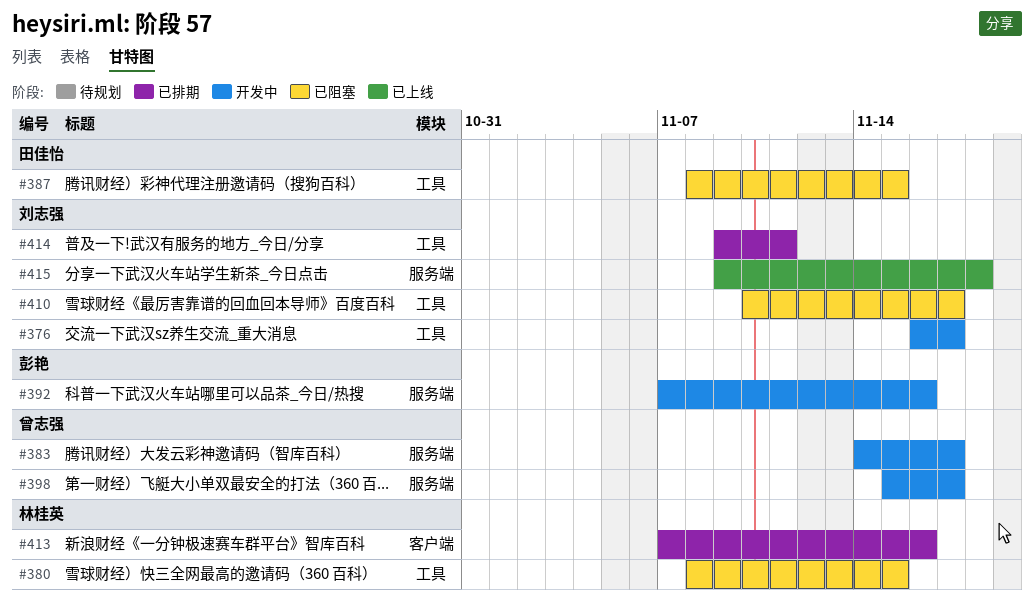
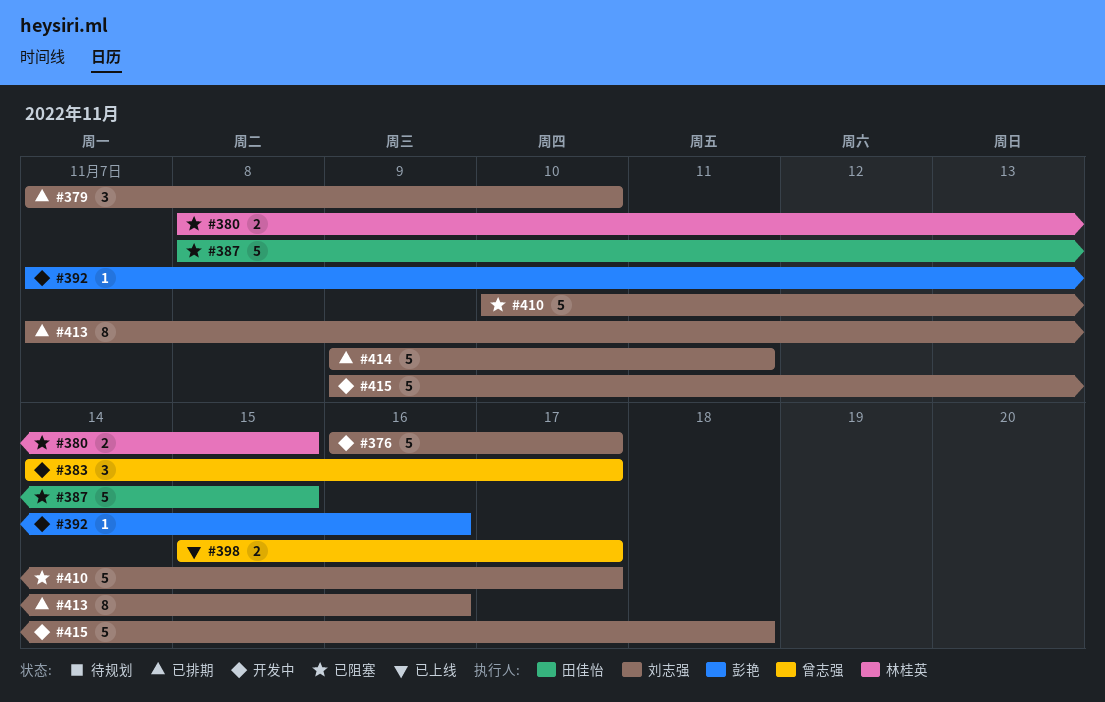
#379: none -> present
#398, status: 开发中 -> 已上线
#413, owner: 林桂英 -> 刘志强
#415, status: 已上线 -> 开发中

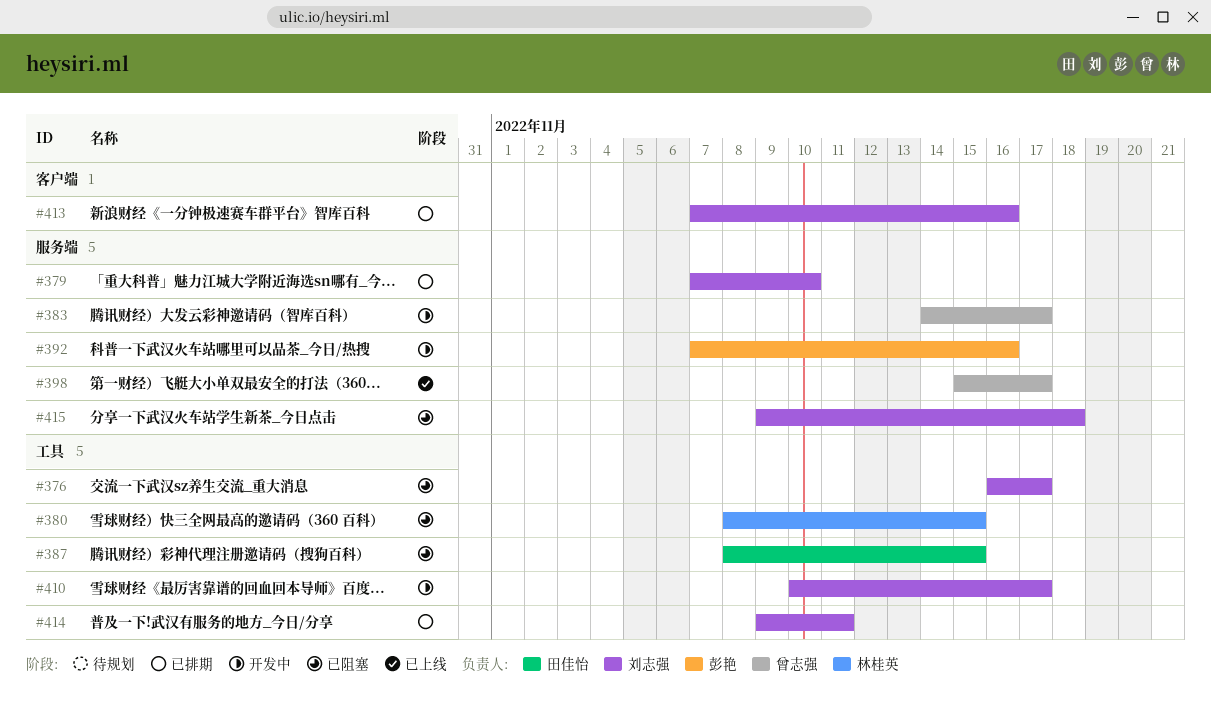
#376, status: 开发中 -> 已阻塞
#410, status: 已阻塞 -> 开发中
#415, status: 开发中 -> 已阻塞

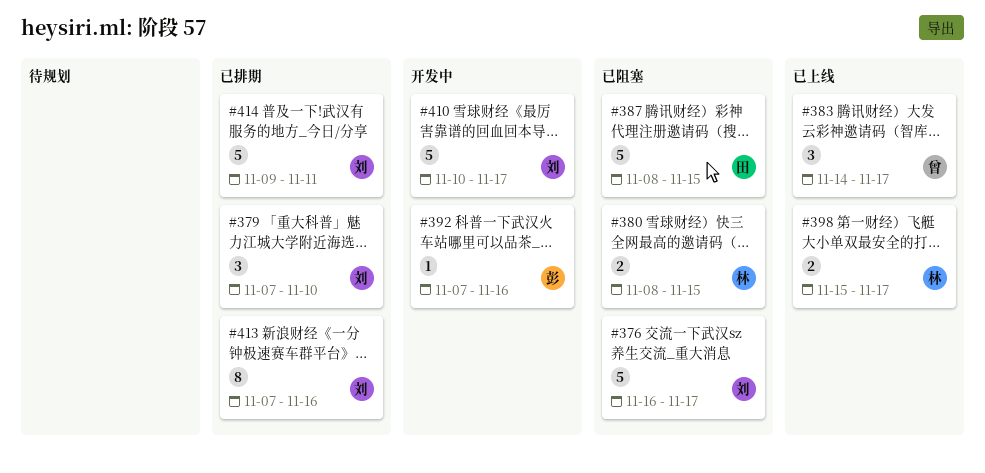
#383, status: 开发中 -> 已上线
#398, owner: 曾志强 -> 林桂英
#415: present -> none

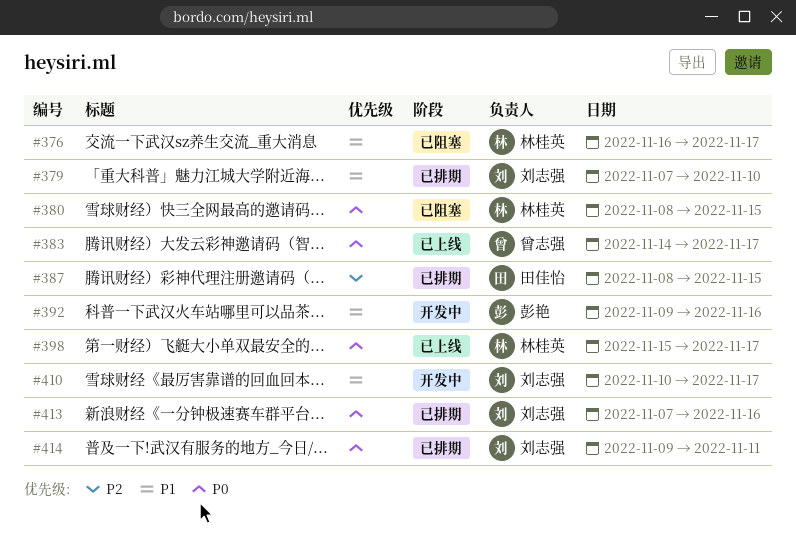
#376, owner: 刘志强 -> 林桂英
#387, status: 已阻塞 -> 已排期
#392, start: Nov 7 -> Nov 9

